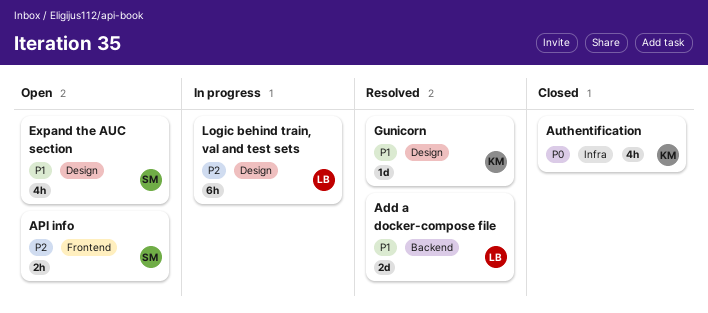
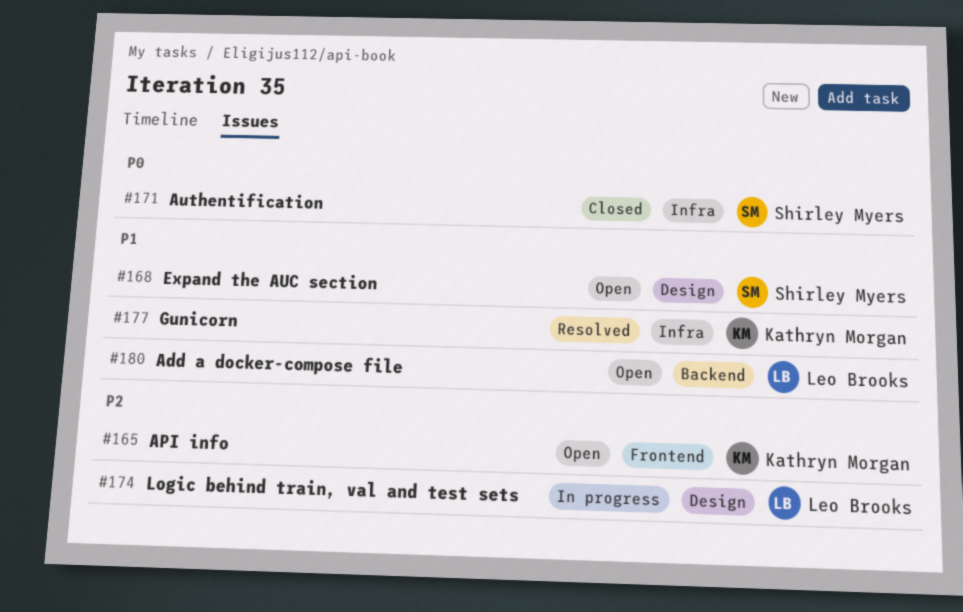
Add a docker-compose file, status: Resolved -> Open
API info, owner: Shirley Myers -> Kathryn Morgan
Authentification, owner: Kathryn Morgan -> Shirley Myers
Gunicorn, label: Design -> Infra

